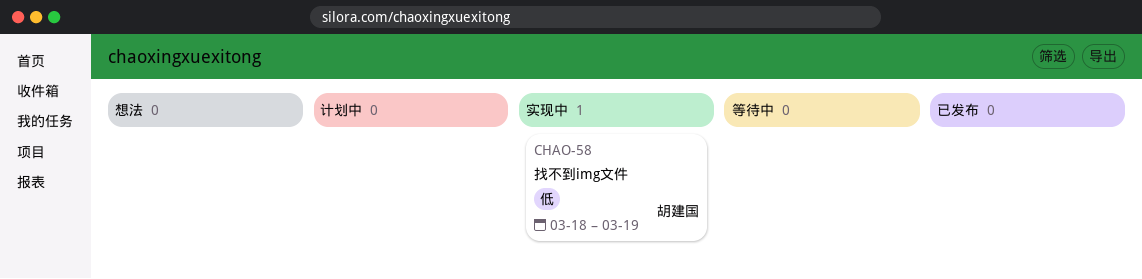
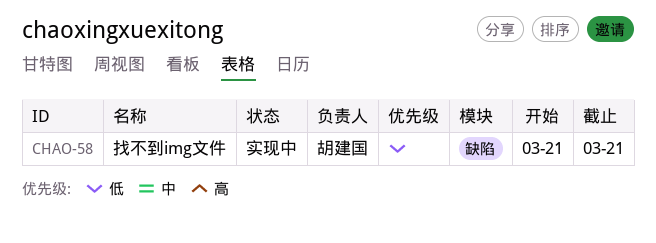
CHAO-58, start: Mar 18 -> Mar 21
CHAO-58, due: Mar 19 -> Mar 21

